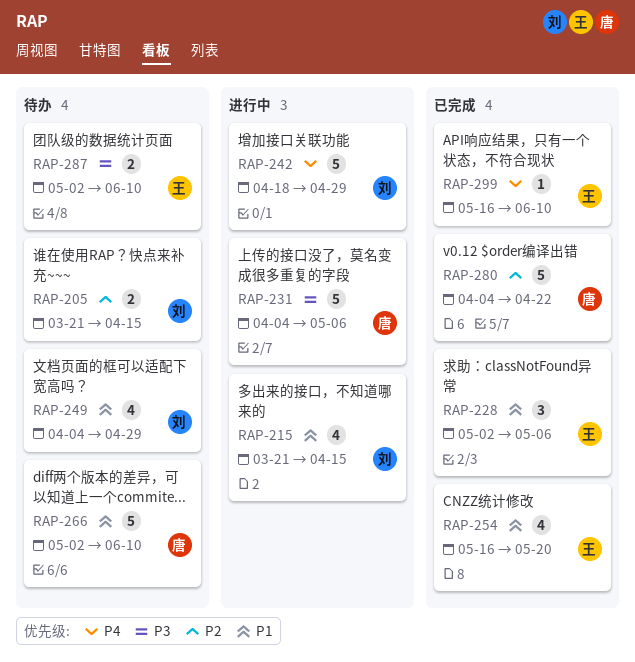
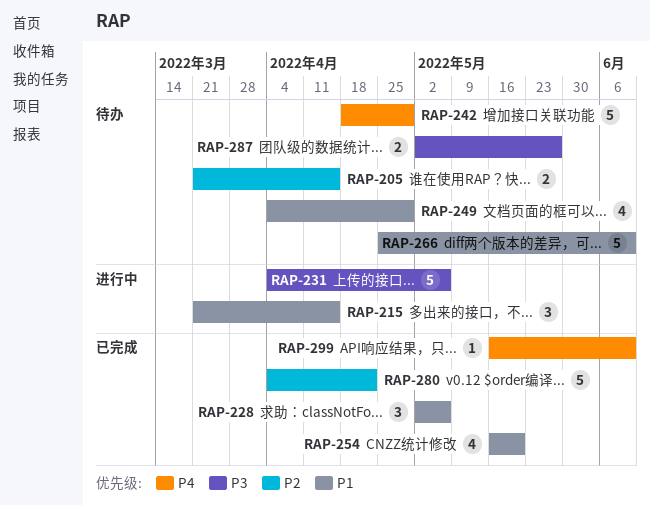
RAP-215, estimate: 4 -> 3
RAP-242, status: 进行中 -> 待办
RAP-266, start: May 2 -> Apr 25
RAP-287, due: Jun 10 -> May 27

